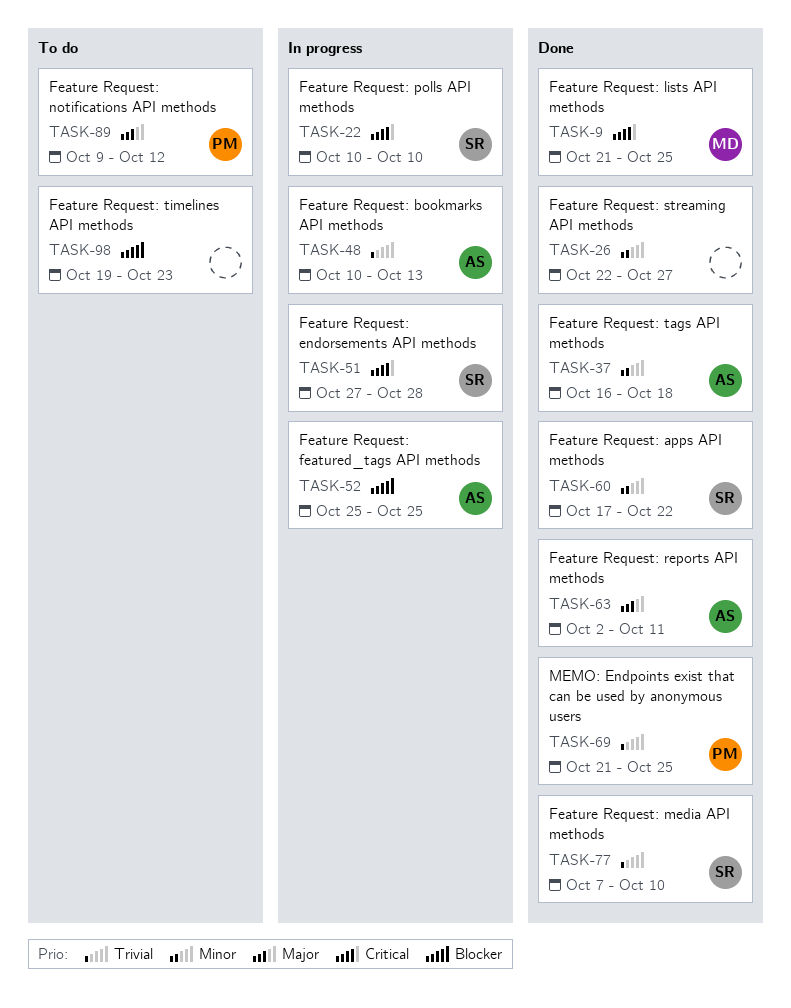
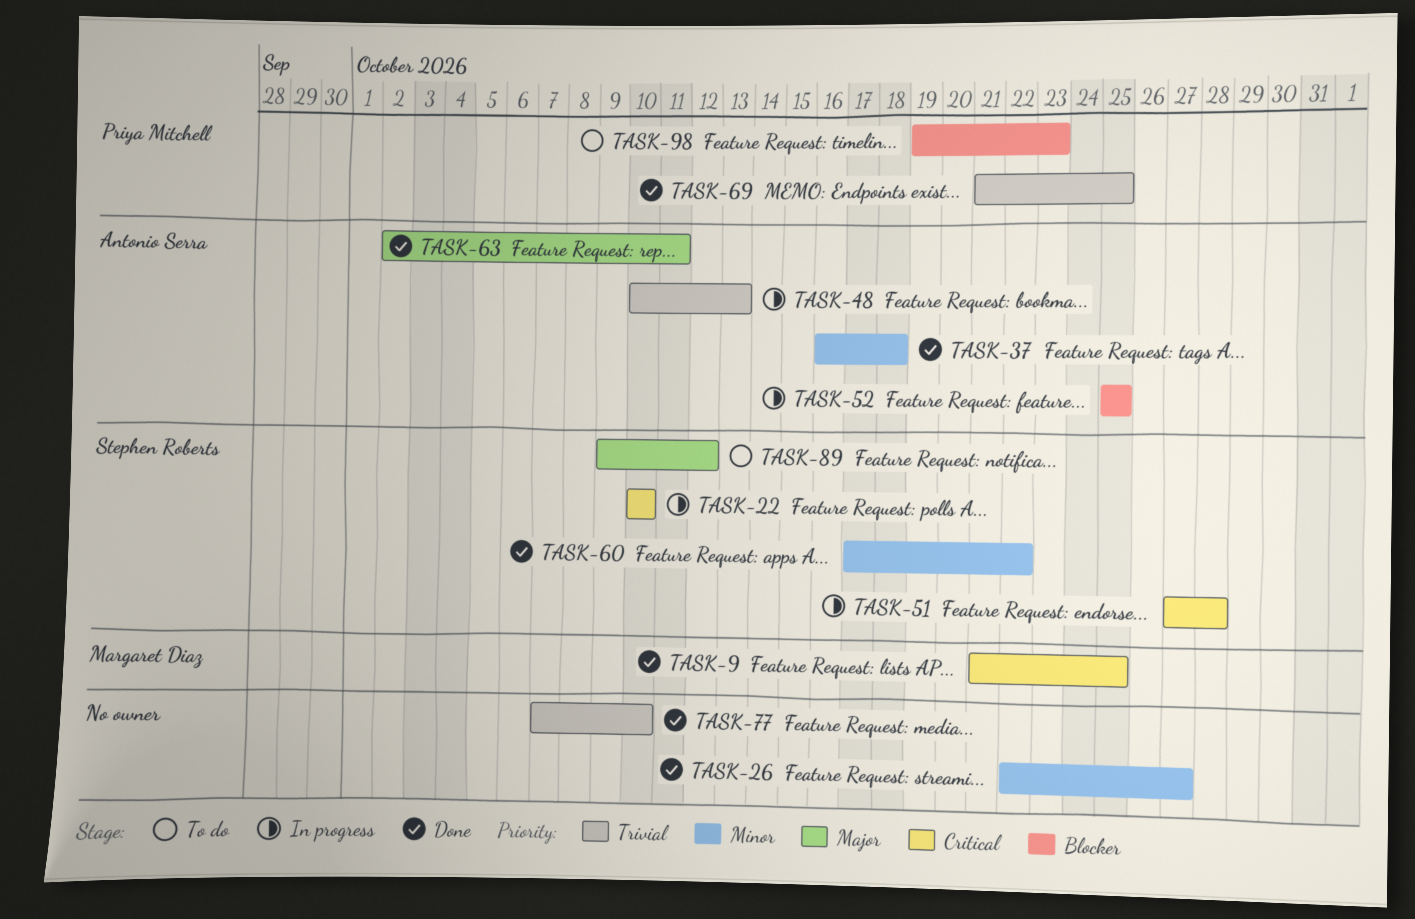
TASK-77, owner: Stephen Roberts -> none
TASK-89, owner: Priya Mitchell -> Stephen Roberts
TASK-98, owner: none -> Priya Mitchell

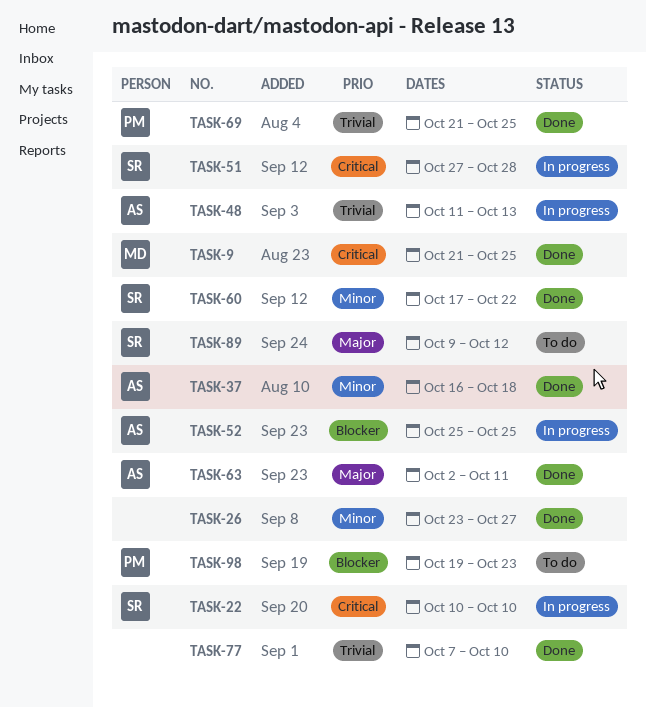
TASK-26, start: Oct 22 -> Oct 23
TASK-48, start: Oct 10 -> Oct 11

